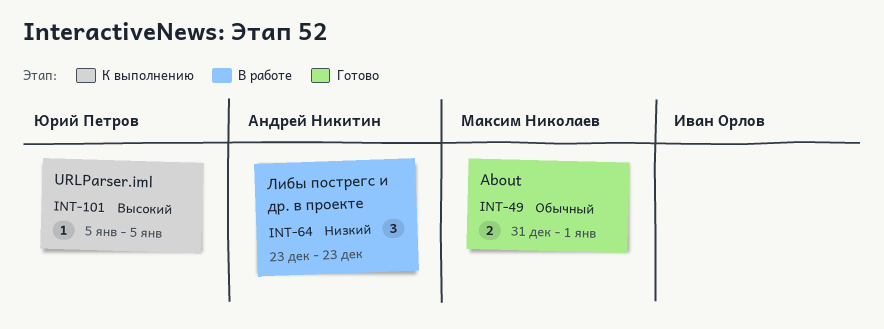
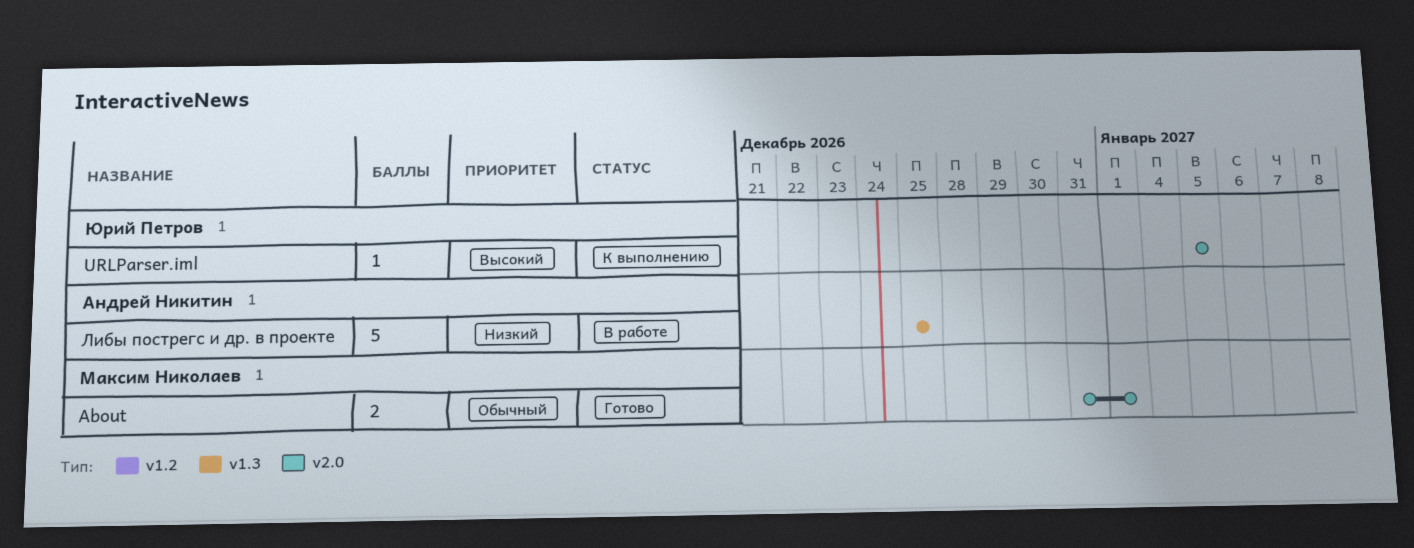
Либы пострегс и др. в проекте, estimate: 3 -> 5
Либы пострегс и др. в проекте, start: Dec 23 -> Dec 25
Либы пострегс и др. в проекте, due: Dec 23 -> Dec 25

